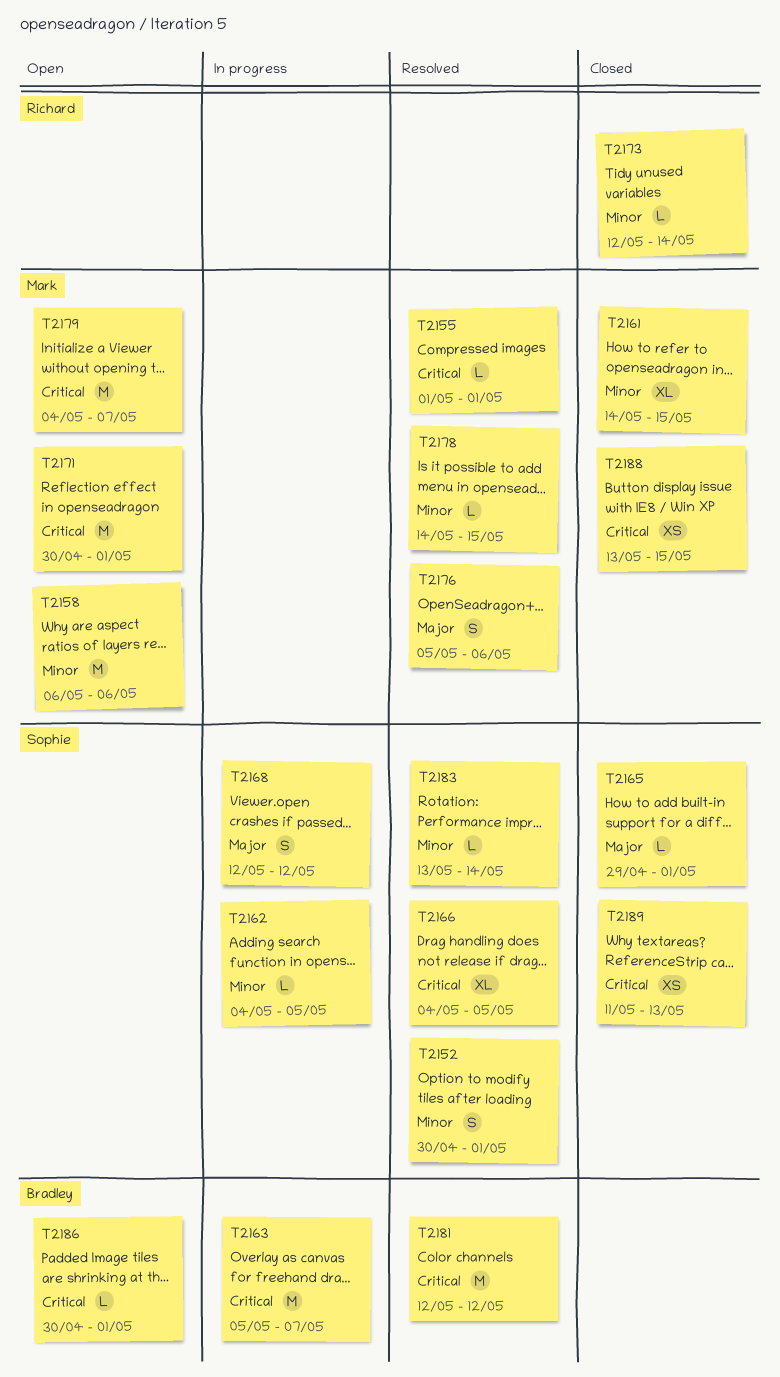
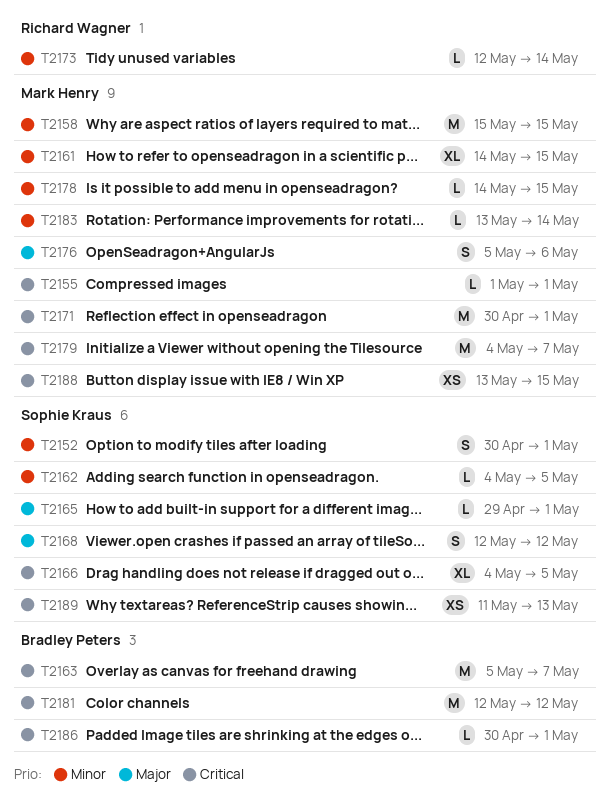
T2158, start: May 6 -> May 15
T2158, due: May 6 -> May 15
T2183, owner: Sophie Kraus -> Mark Henry

